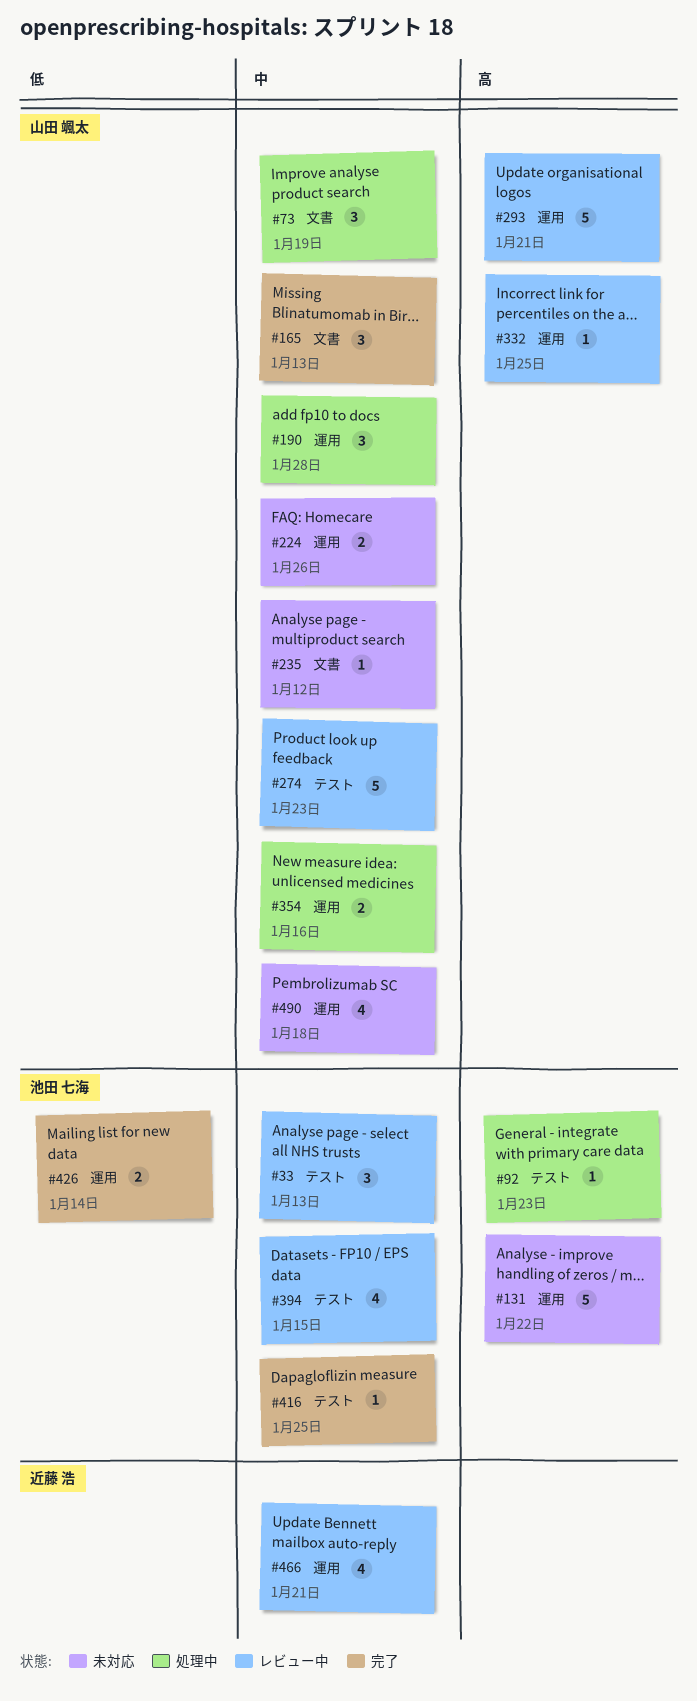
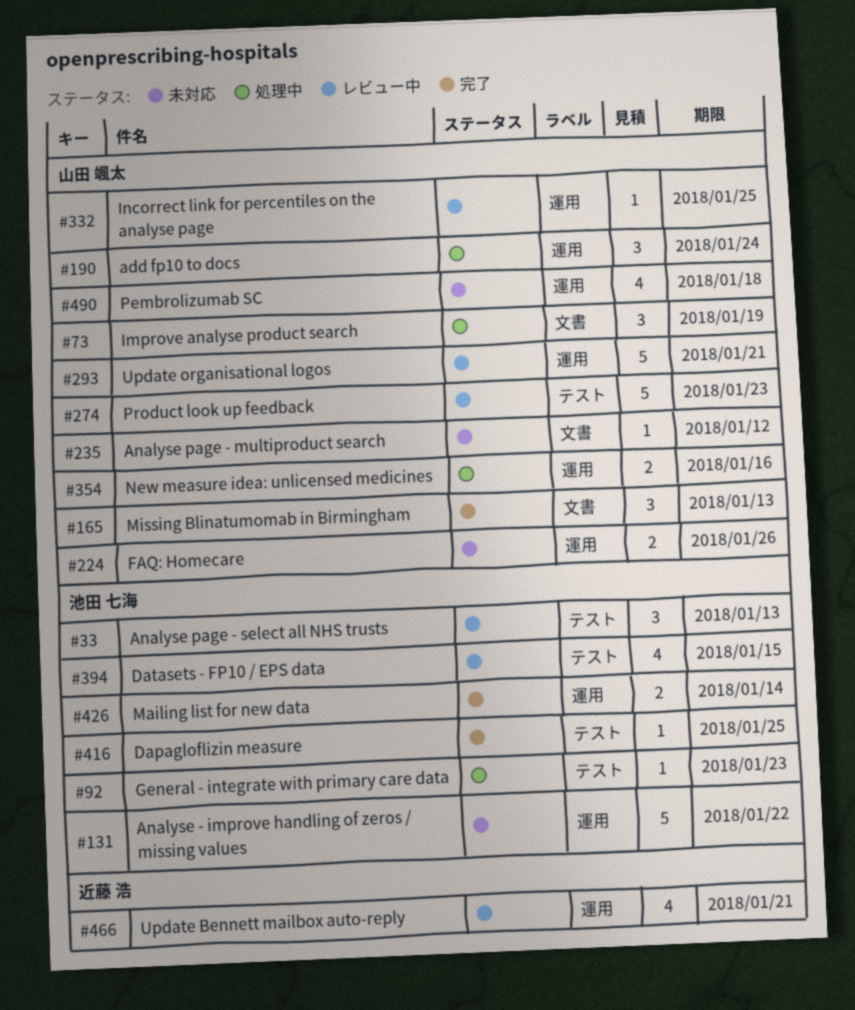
#190, due: Jan 28 -> Jan 24

